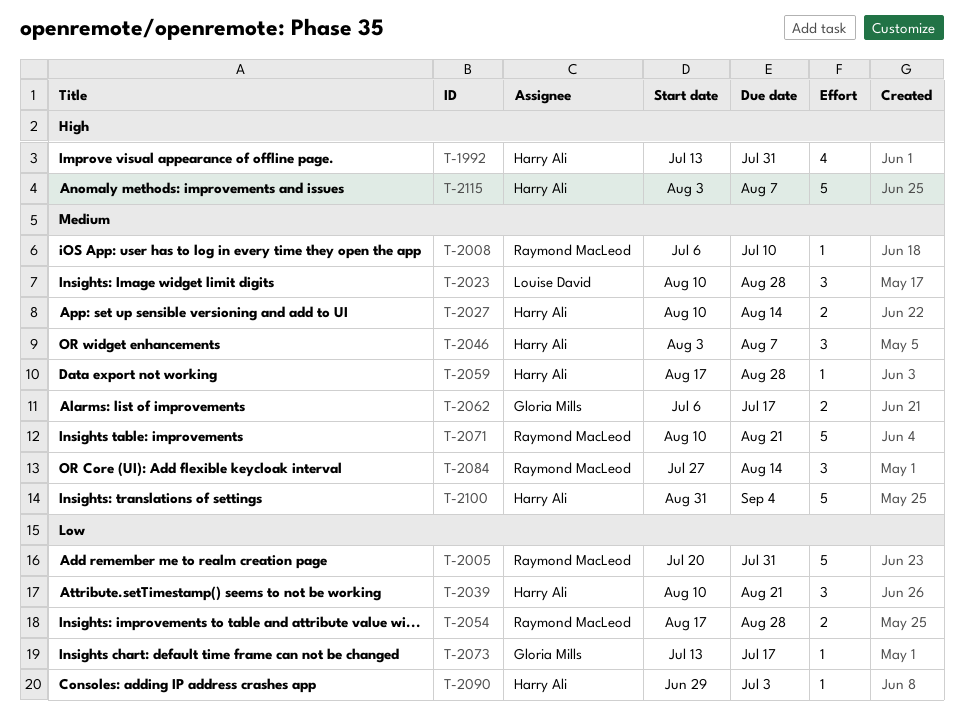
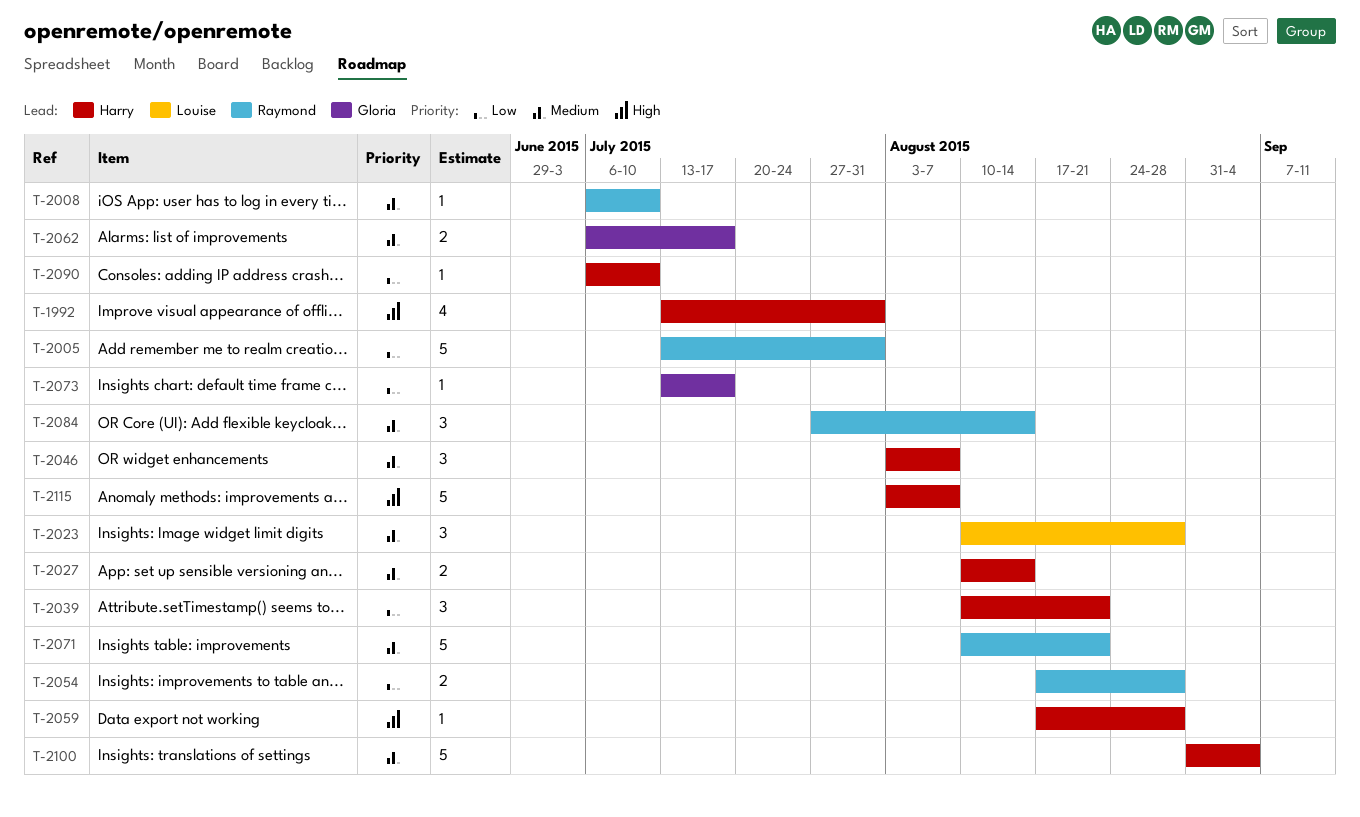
T-2005, start: Jul 20 -> Jul 13
T-2059, priority: Medium -> High
T-2090, start: Jun 29 -> Jul 6
T-2090, due: Jul 3 -> Jul 10

